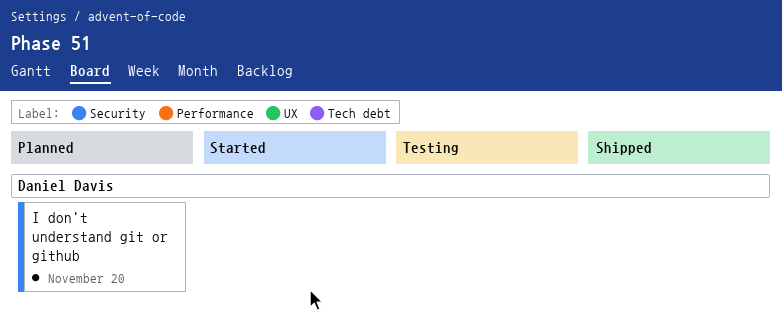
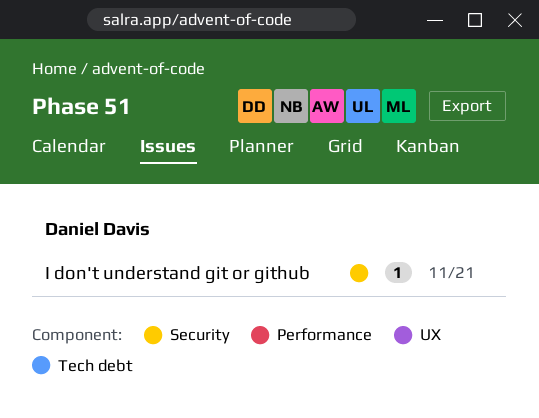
I don't understand git or github, due: Nov 20 -> Nov 21

